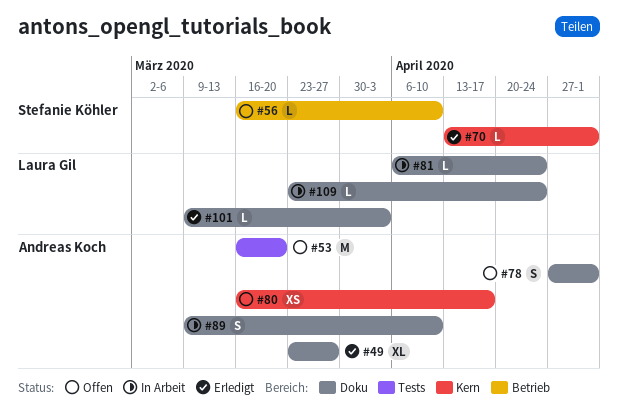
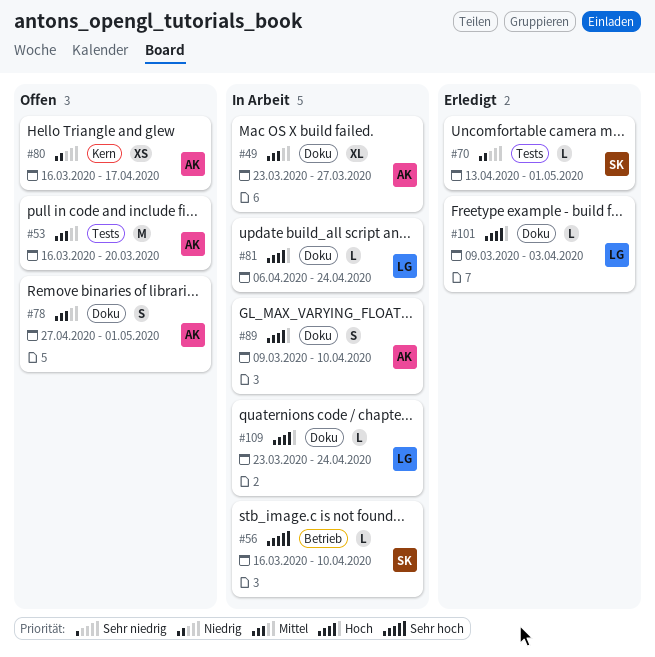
#49, status: Erledigt -> In Arbeit
#56, status: Offen -> In Arbeit
#70, label: Kern -> Tests

